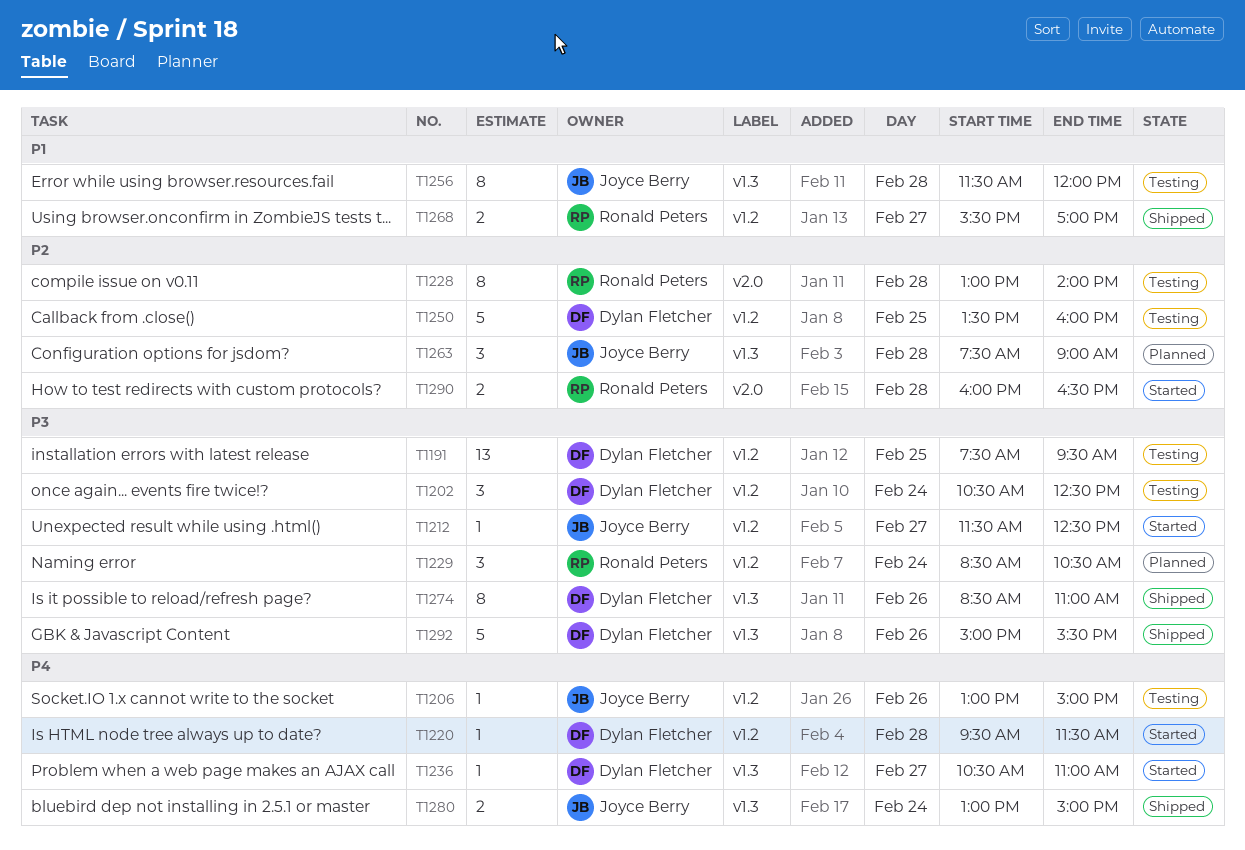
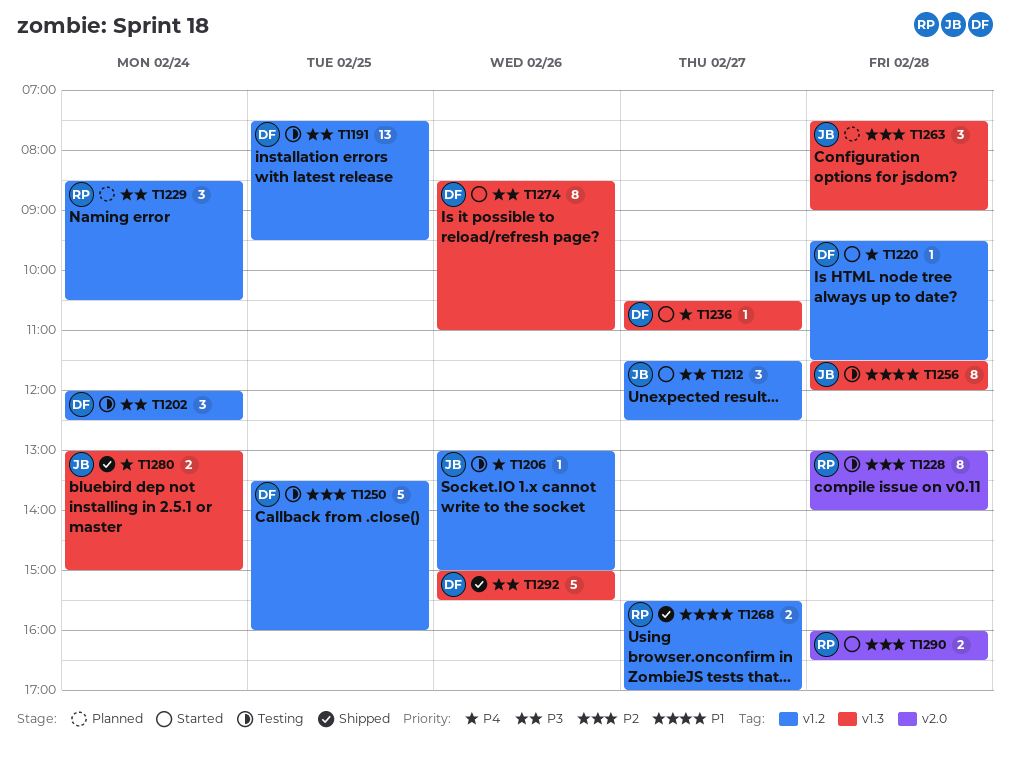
T1202, begins: 10:30 -> 12:00
T1212, estimate: 1 -> 3
T1274, status: Shipped -> Started

